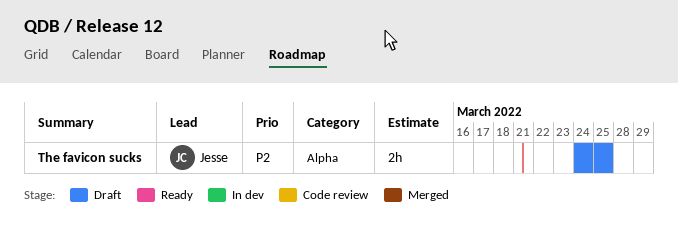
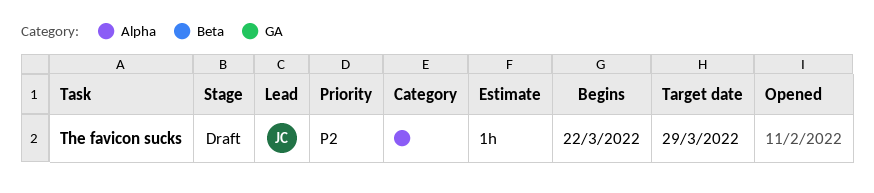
The favicon sucks, estimate: 2h -> 1h
The favicon sucks, start: Mar 24 -> Mar 22
The favicon sucks, due: Mar 25 -> Mar 29

